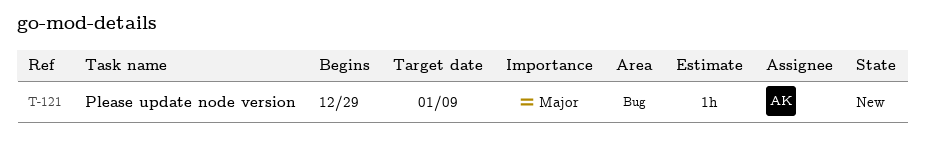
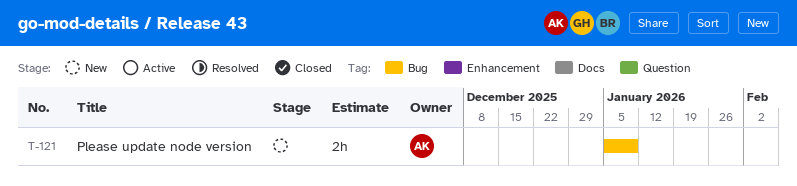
T-121, estimate: 1h -> 2h
T-121, start: Dec 29 -> Jan 5

